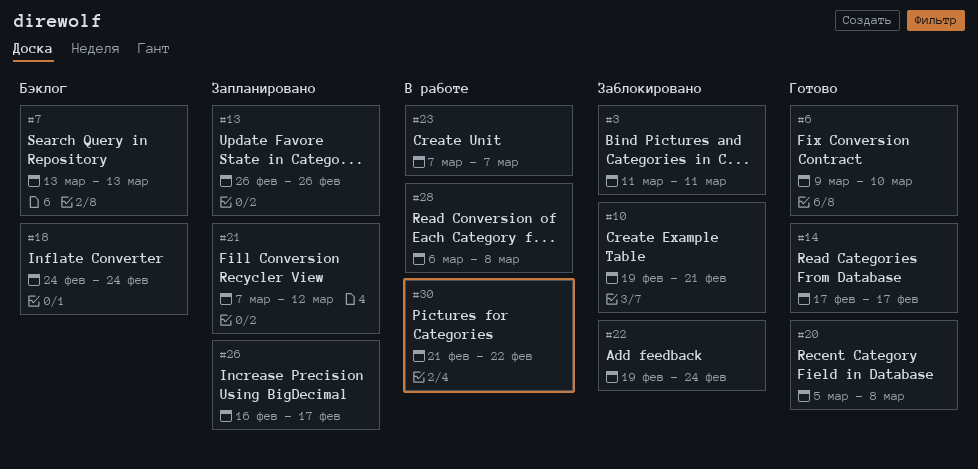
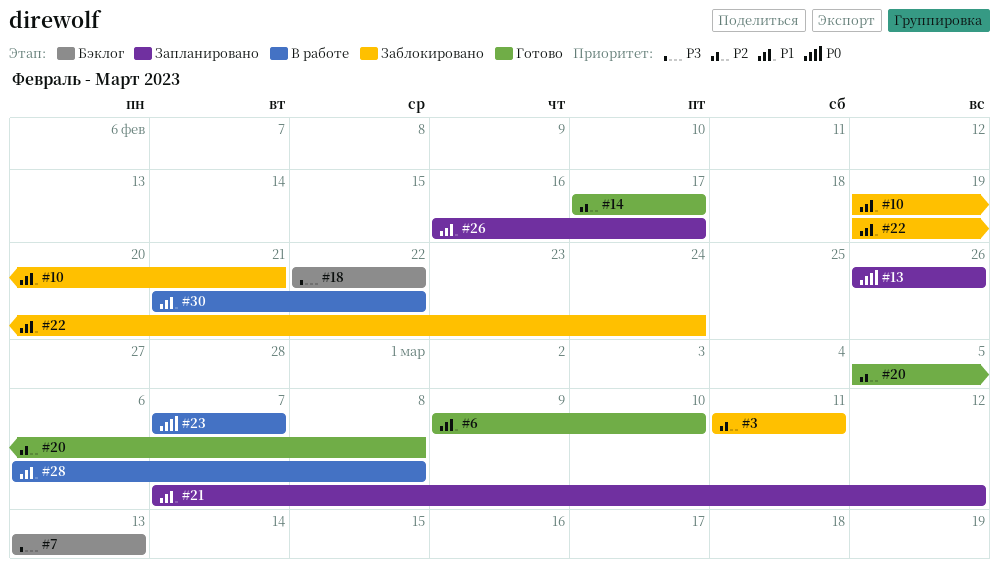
#18, start: Feb 24 -> Feb 22
#18, due: Feb 24 -> Feb 22

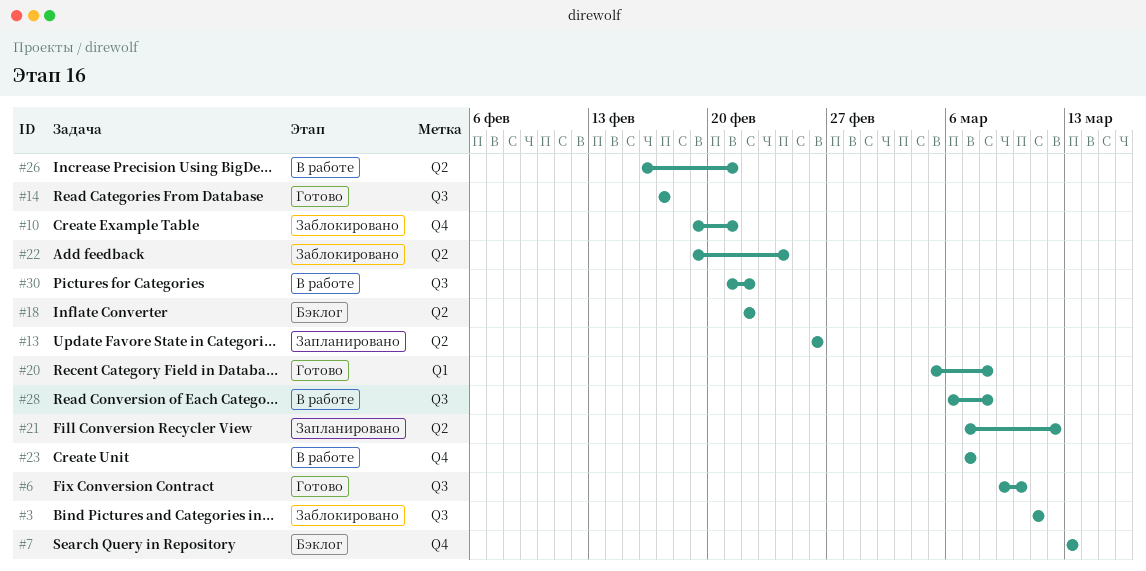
#26, status: Запланировано -> В работе
#26, due: Feb 17 -> Feb 21

